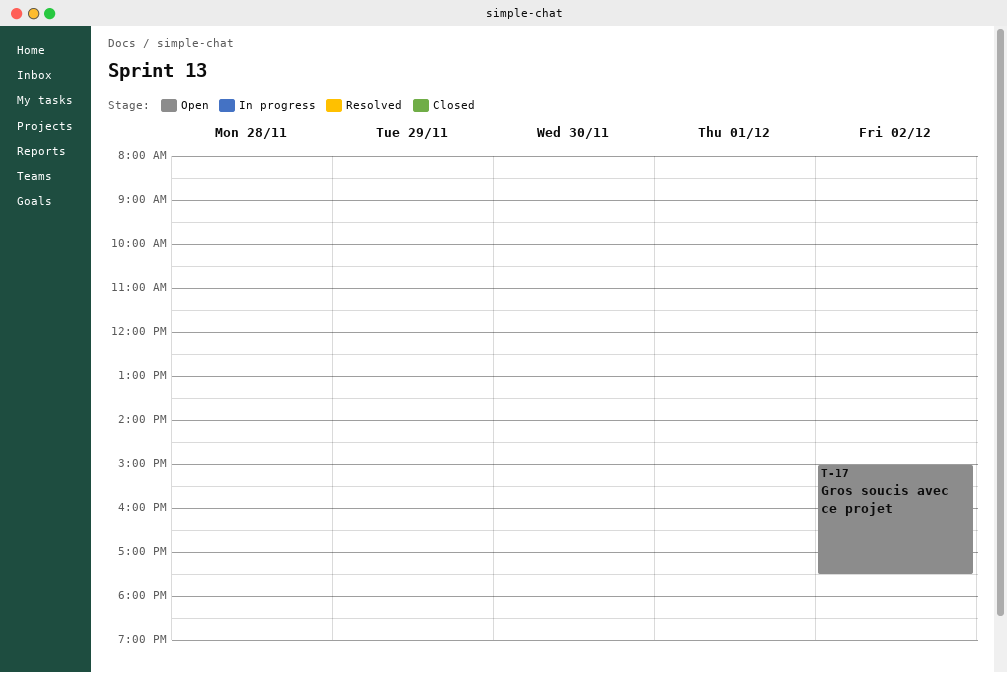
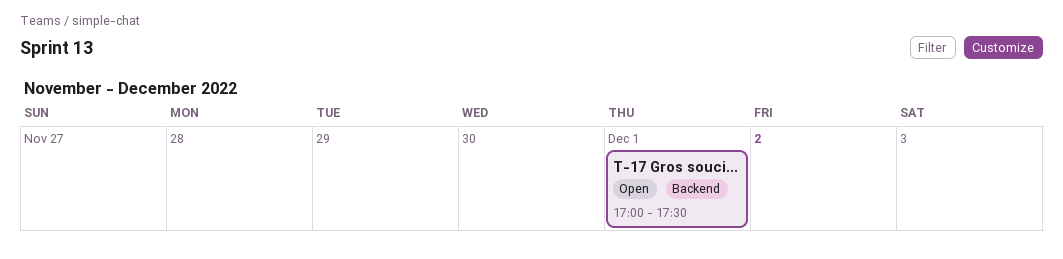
T-17, day: Dec 2 -> Dec 1
T-17, begins: 15:00 -> 17:00

